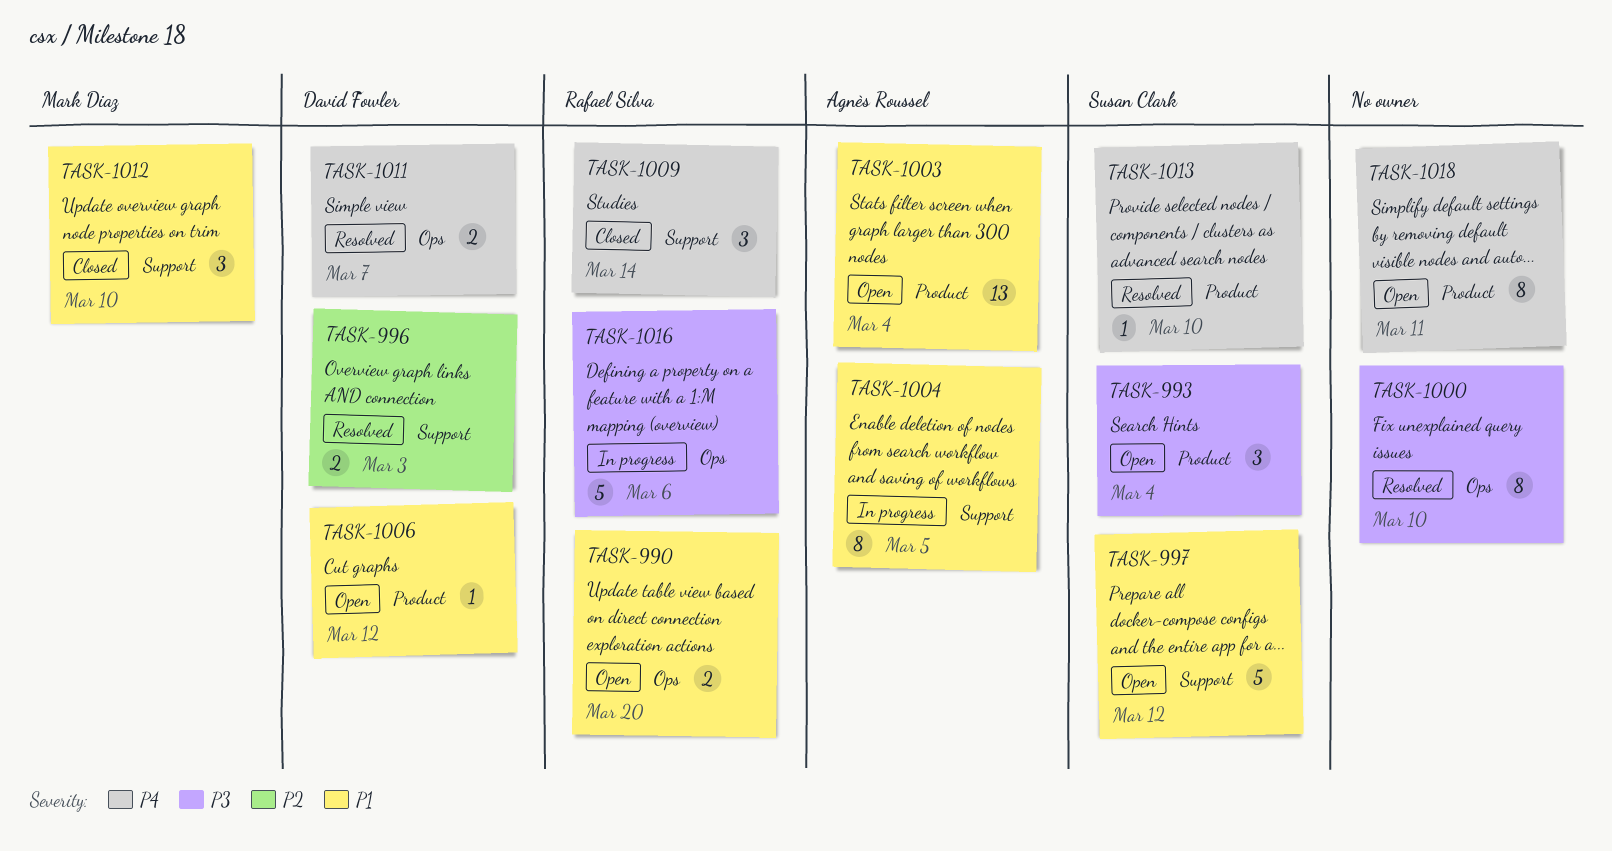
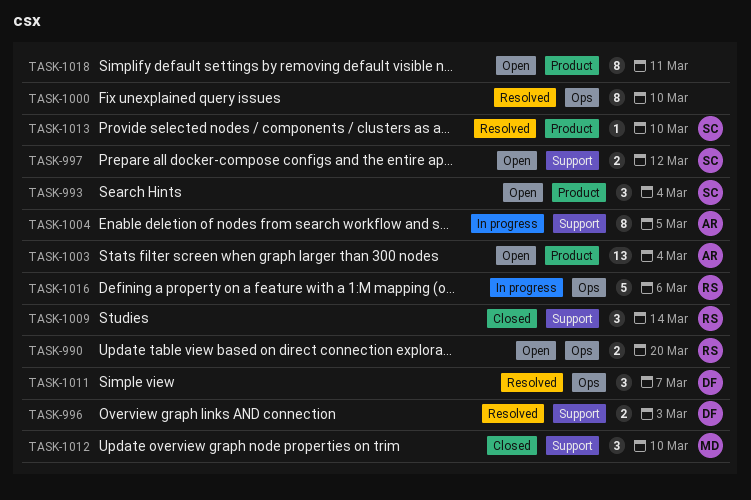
TASK-997, estimate: 5 -> 2
TASK-1006: present -> none
TASK-1011, estimate: 2 -> 3

